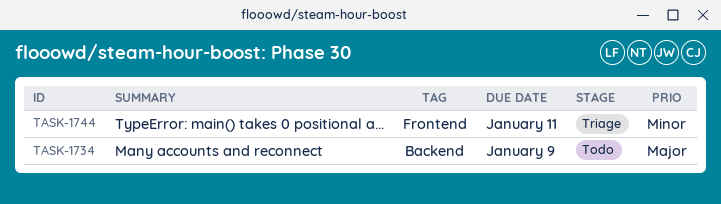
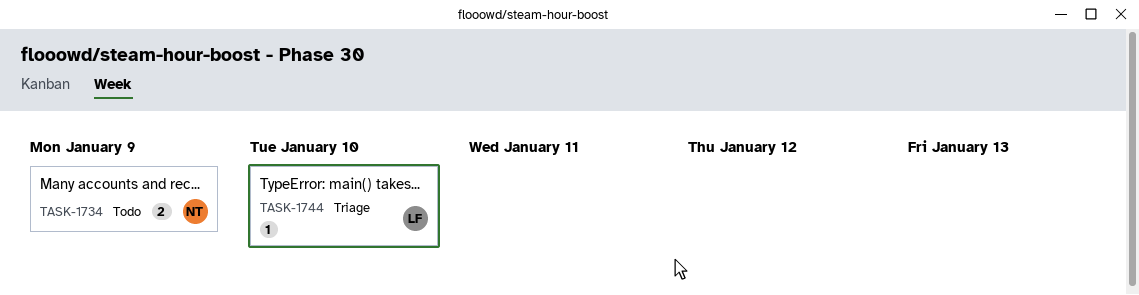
TASK-1744, due: Jan 11 -> Jan 10

